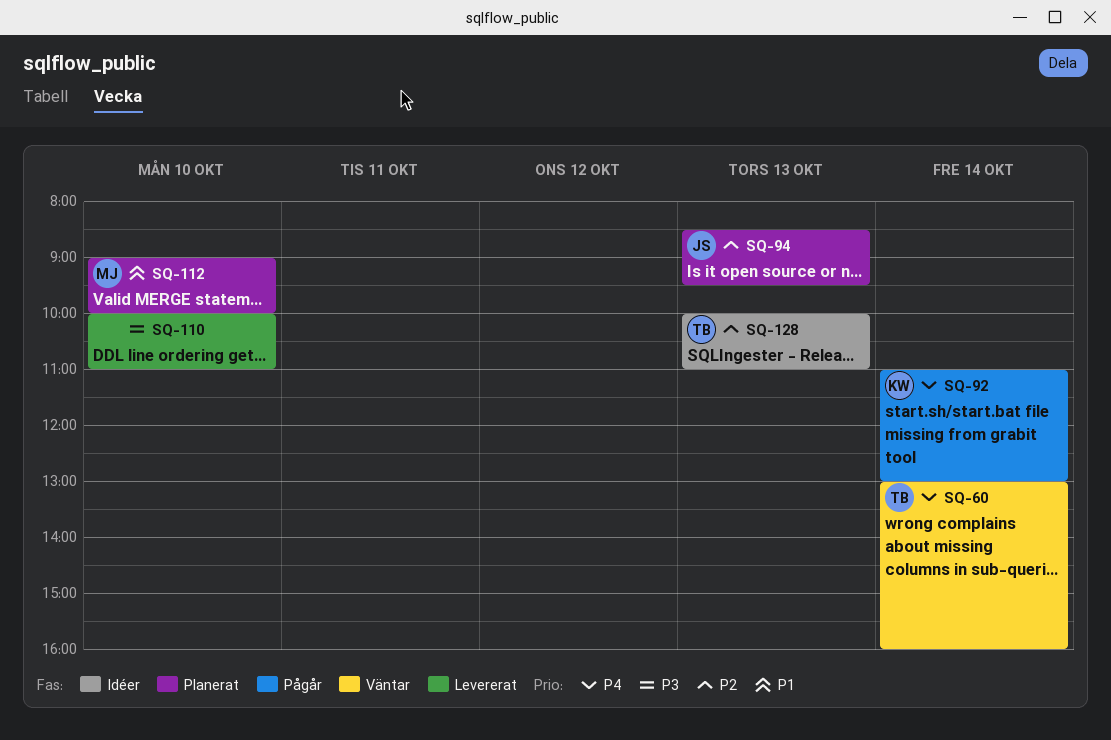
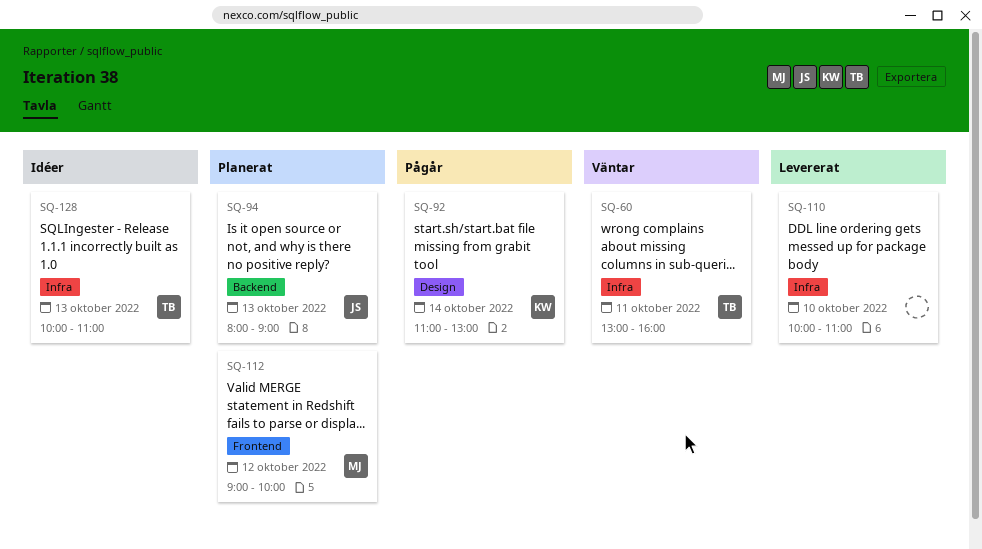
SQ-60, day: Oct 14 -> Oct 11
SQ-94, begins: 08:30 -> 08:00
SQ-94, ends: 09:30 -> 09:00
SQ-112, day: Oct 10 -> Oct 12

